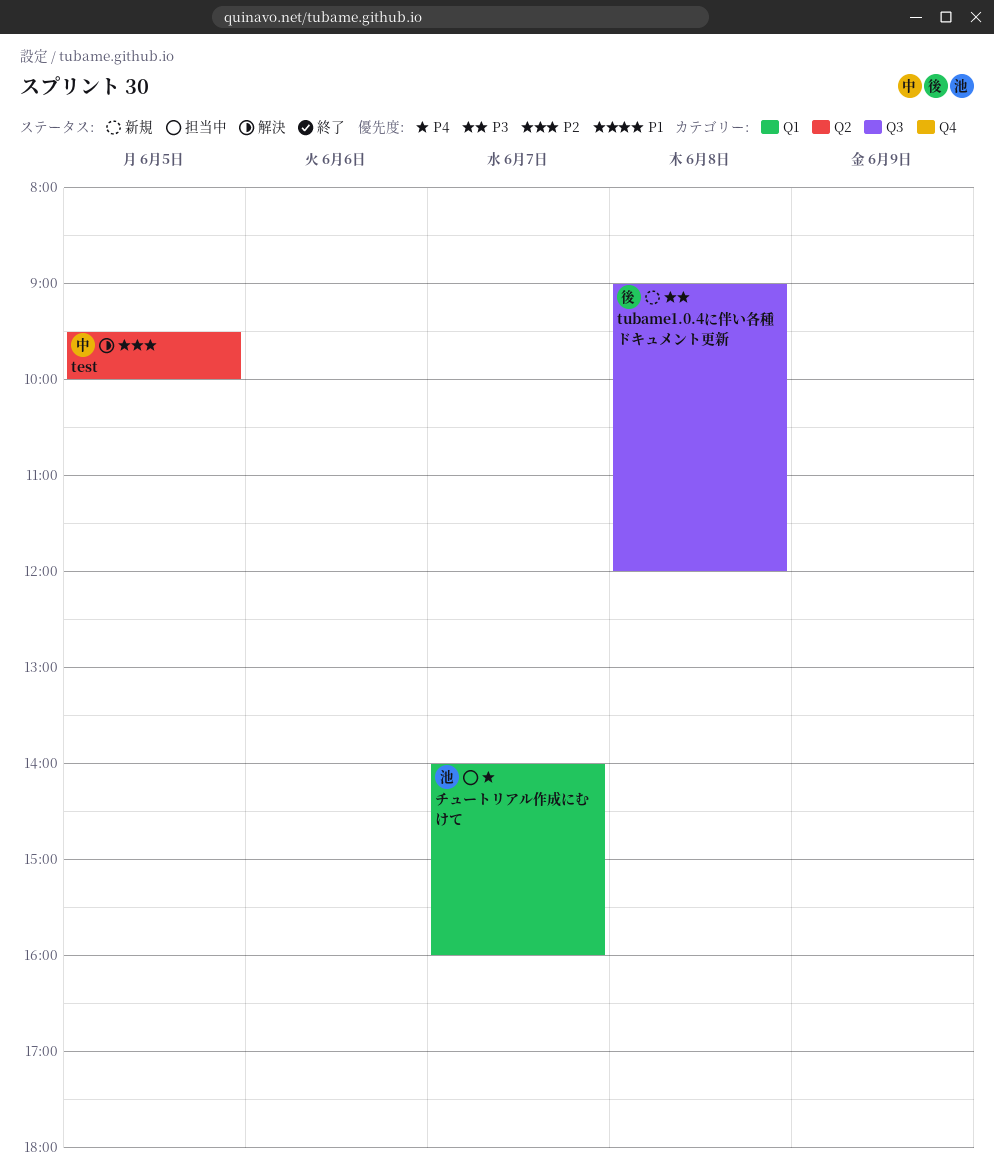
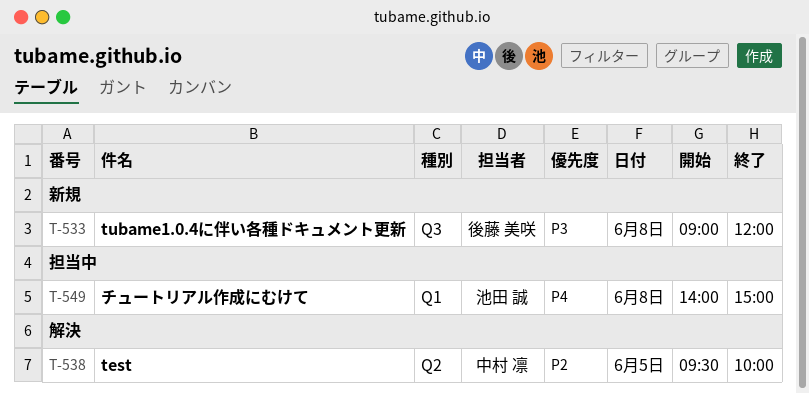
チュートリアル作成にむけて, day: Jun 7 -> Jun 8
チュートリアル作成にむけて, ends: 16:00 -> 15:00

